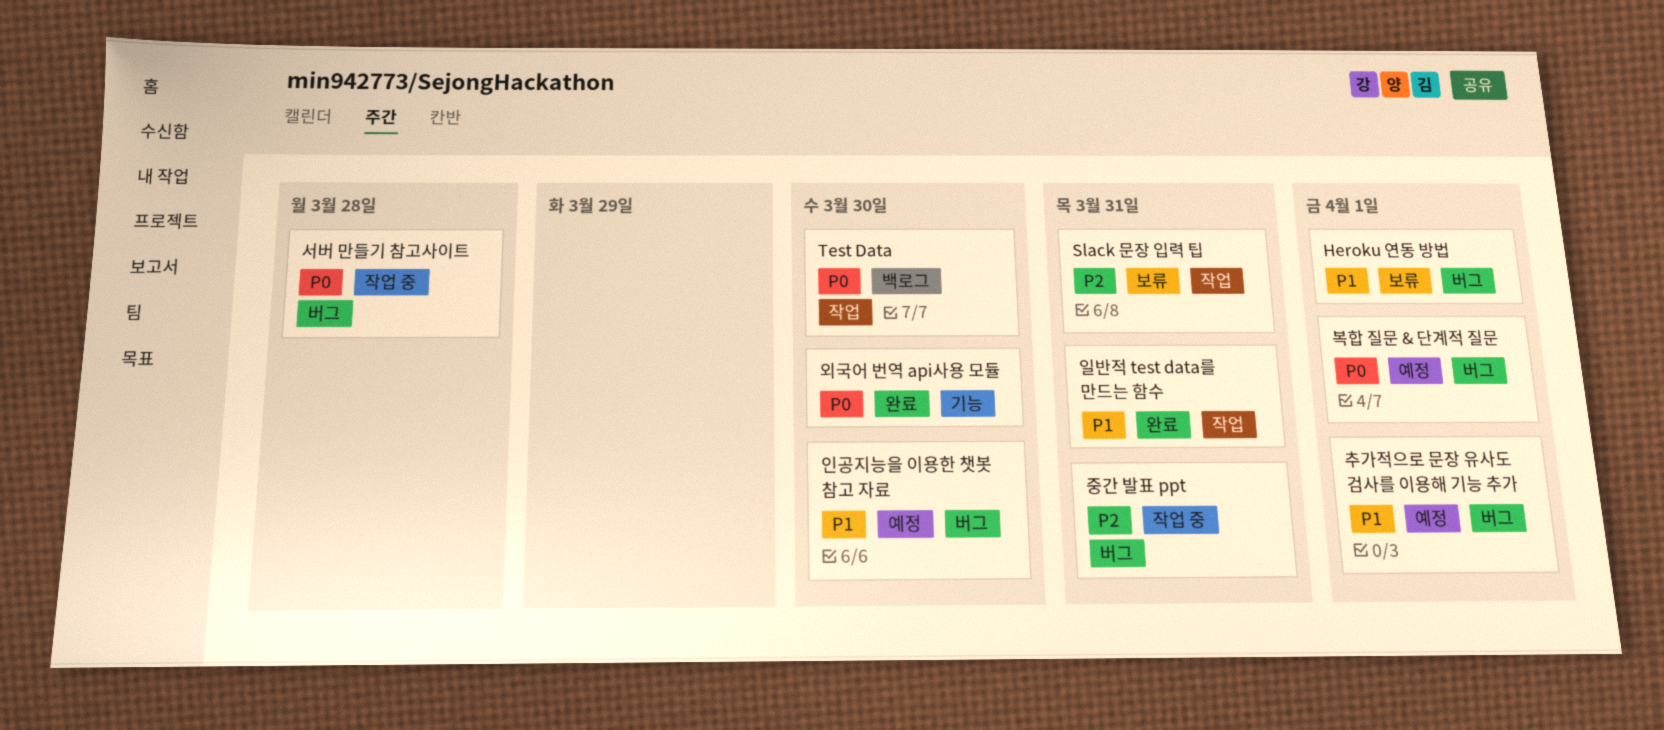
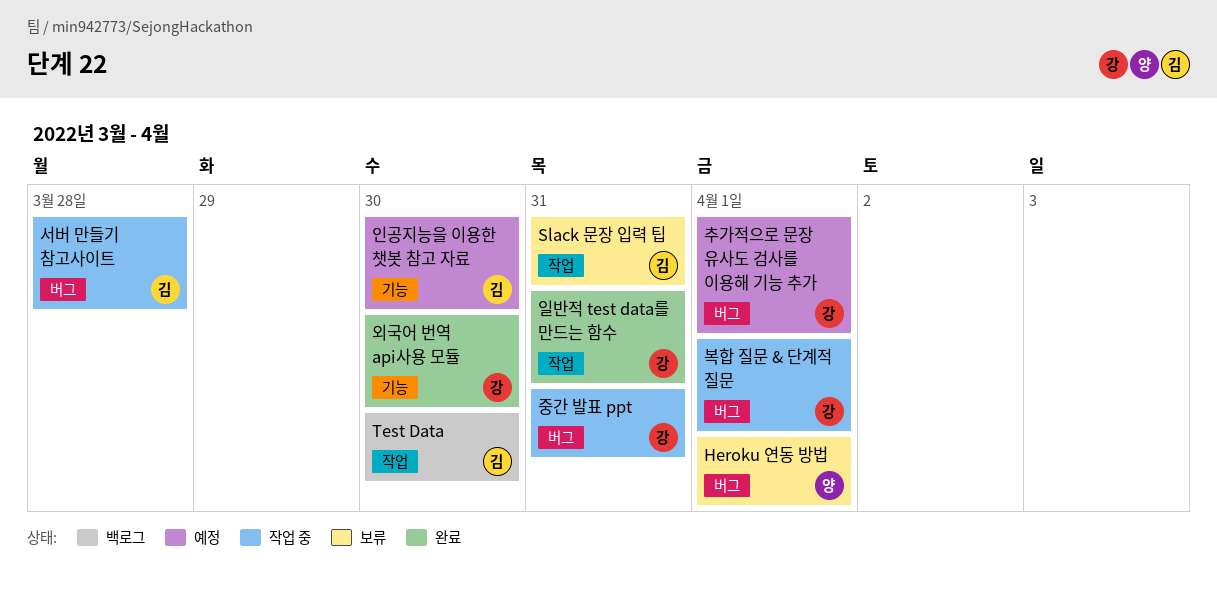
복합 질문 & 단계적 질문, status: 예정 -> 작업 중
인공지능을 이용한 챗봇 참고 자료, label: 버그 -> 기능

